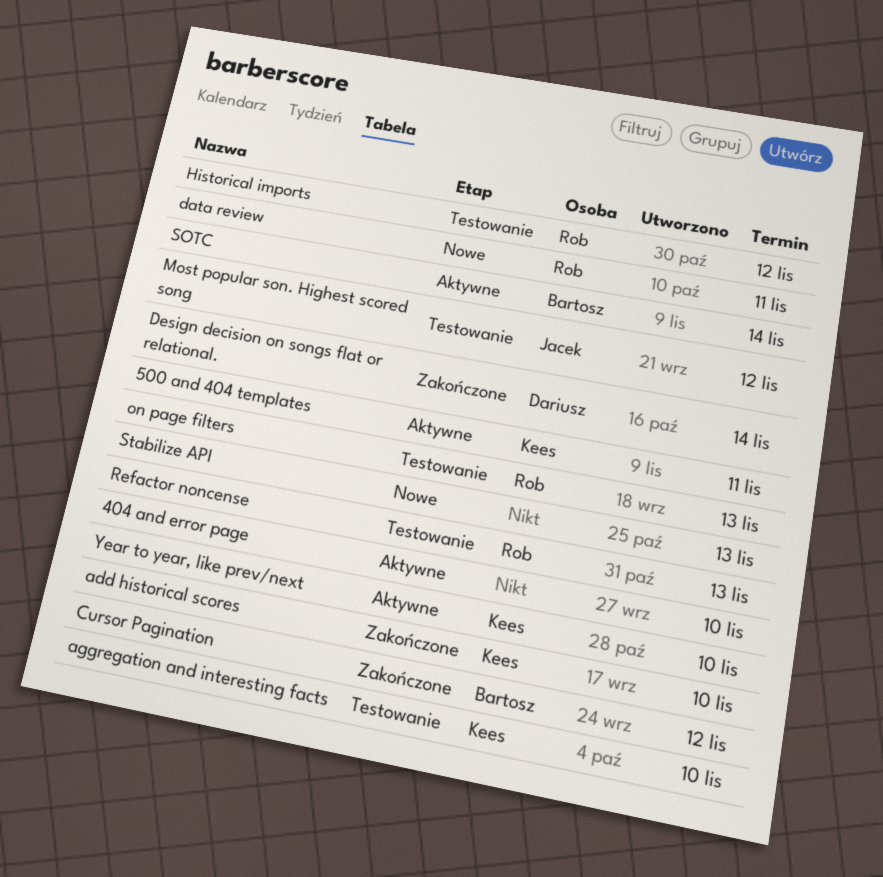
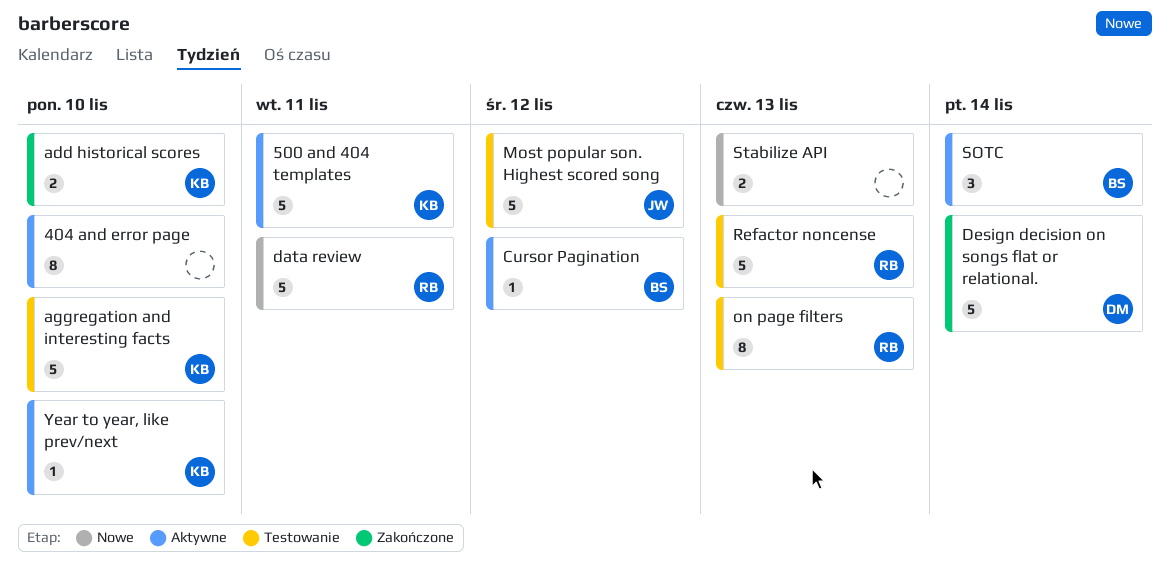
Cursor Pagination, status: Zakończone -> Aktywne
Historical imports: present -> none

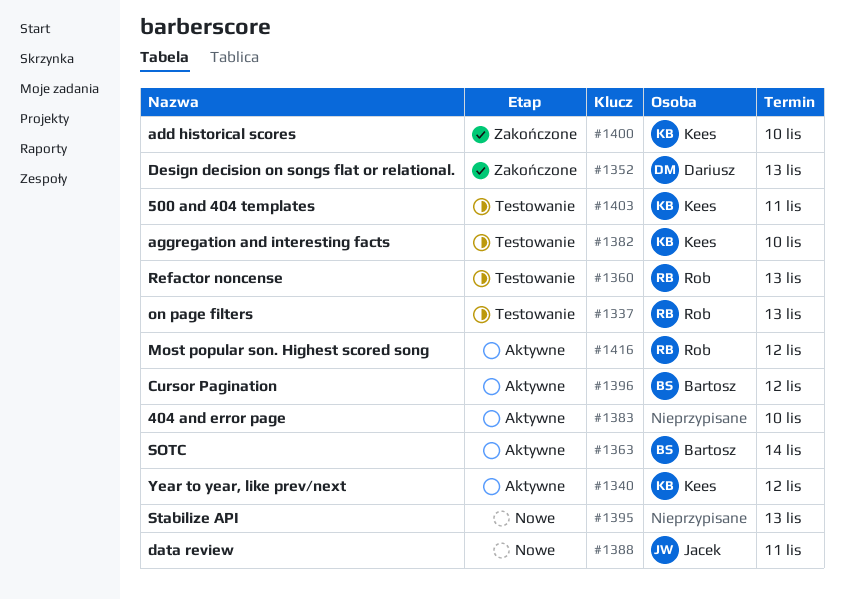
500 and 404 templates, status: Aktywne -> Testowanie
data review, owner: Rob -> Jacek
Design decision on songs flat or relational., due: Nov 14 -> Nov 13
Most popular son. Highest scored song, status: Testowanie -> Aktywne
Most popular son. Highest scored song, owner: Jacek -> Rob
Year to year, like prev/next, due: Nov 10 -> Nov 12

